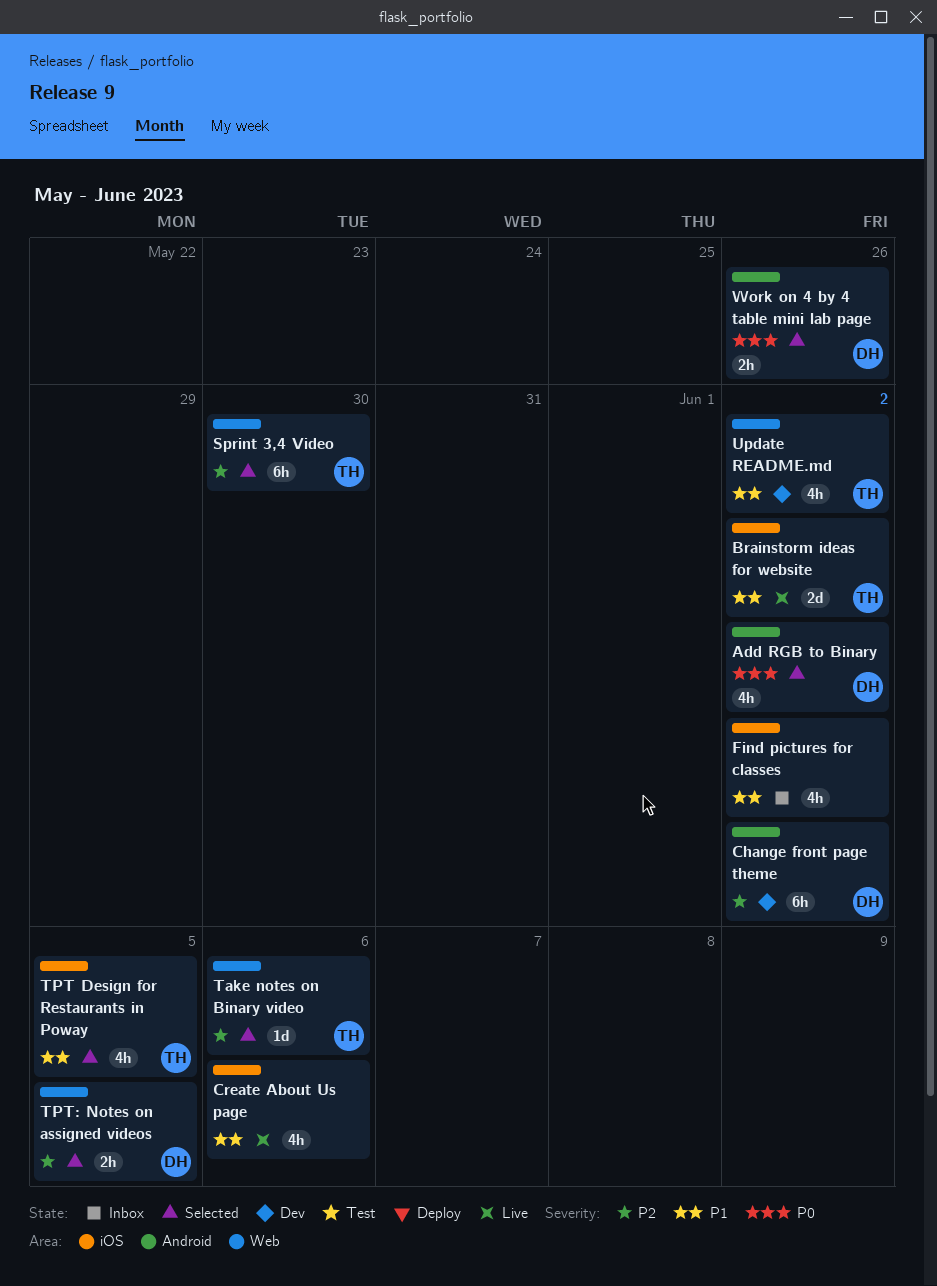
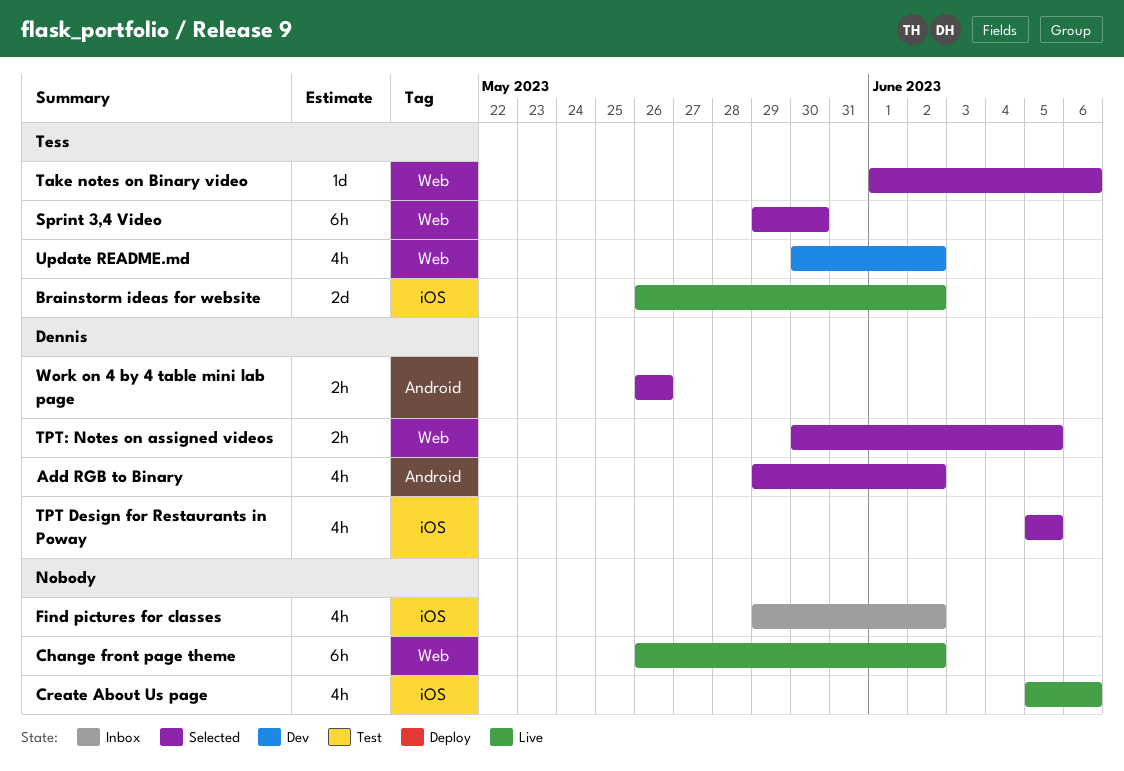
Change front page theme, status: Dev -> Live
Change front page theme, owner: Dennis -> none
Change front page theme, label: Android -> Web
TPT Design for Restaurants in Poway, owner: Tess -> Dennis

